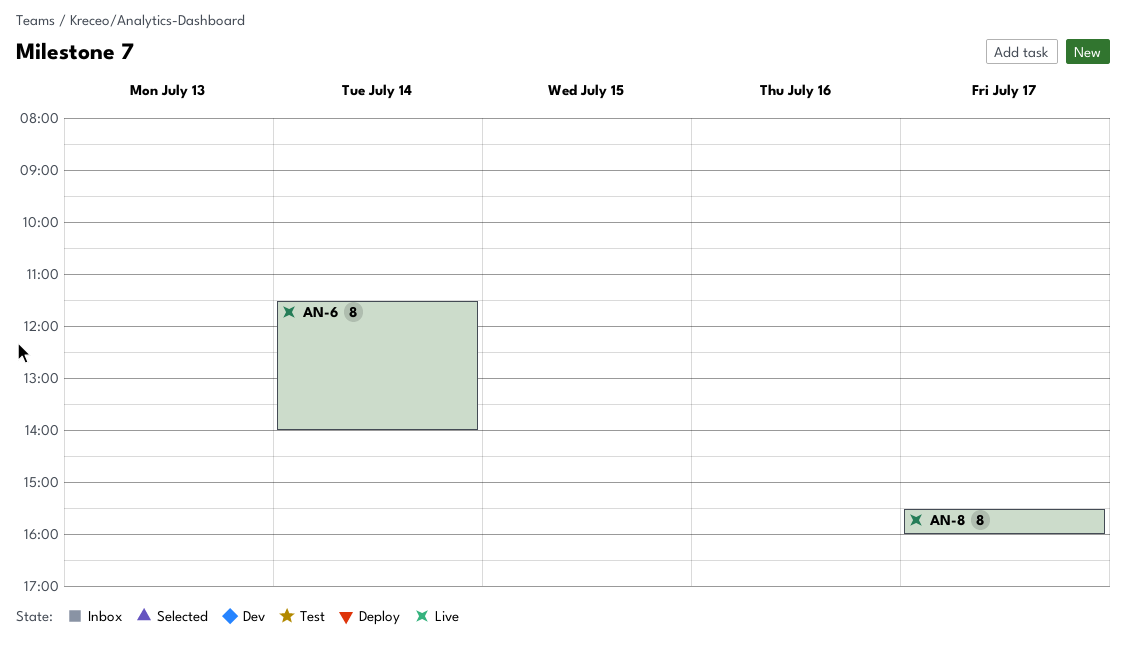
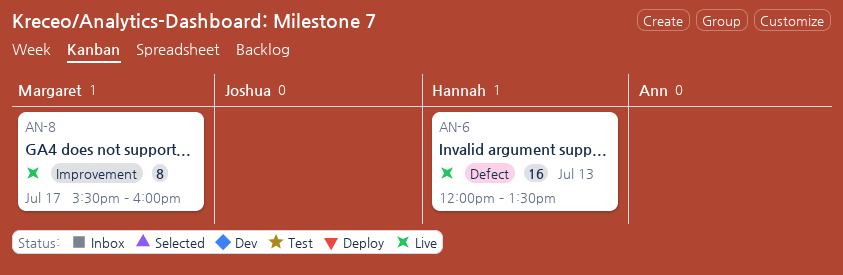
AN-6, estimate: 8 -> 16
AN-6, day: Jul 14 -> Jul 13
AN-6, begins: 11:30 -> 12:00
AN-6, ends: 14:00 -> 13:30

